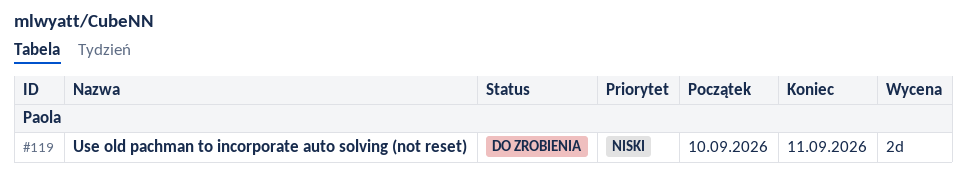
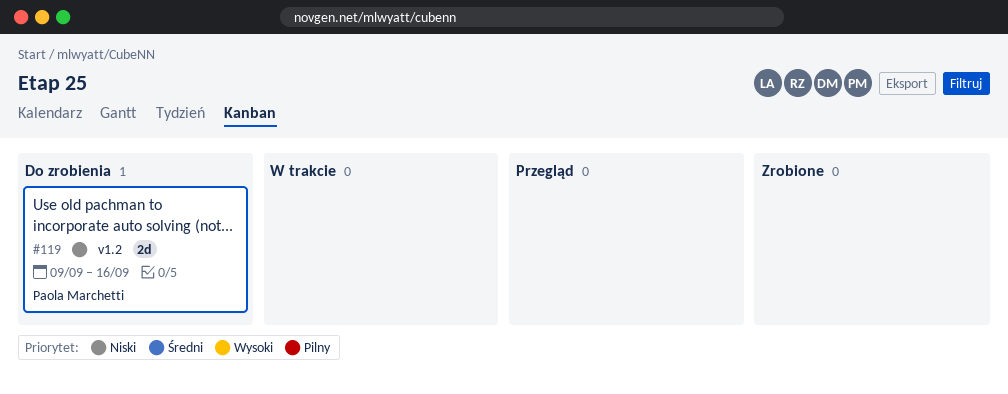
#119, start: Sep 10 -> Sep 9
#119, due: Sep 11 -> Sep 16

